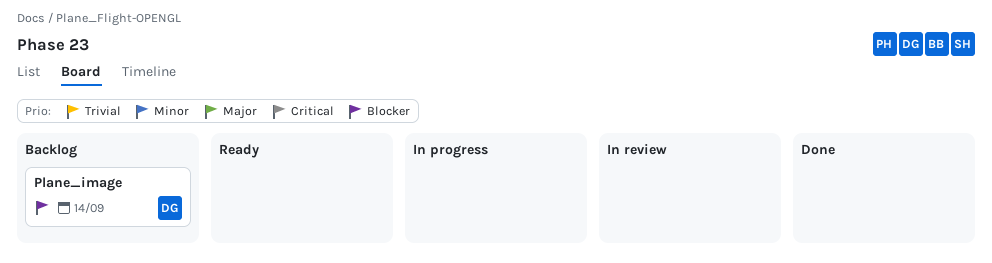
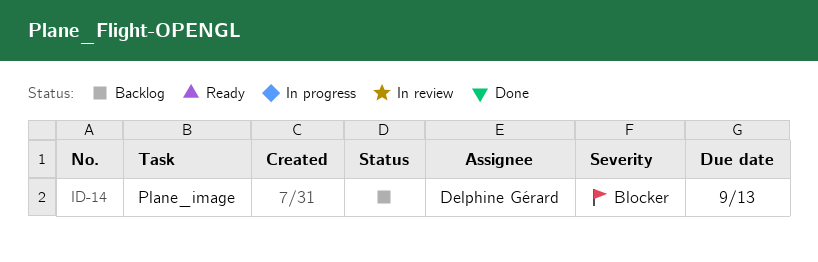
Plane_image, due: Sep 14 -> Sep 13

